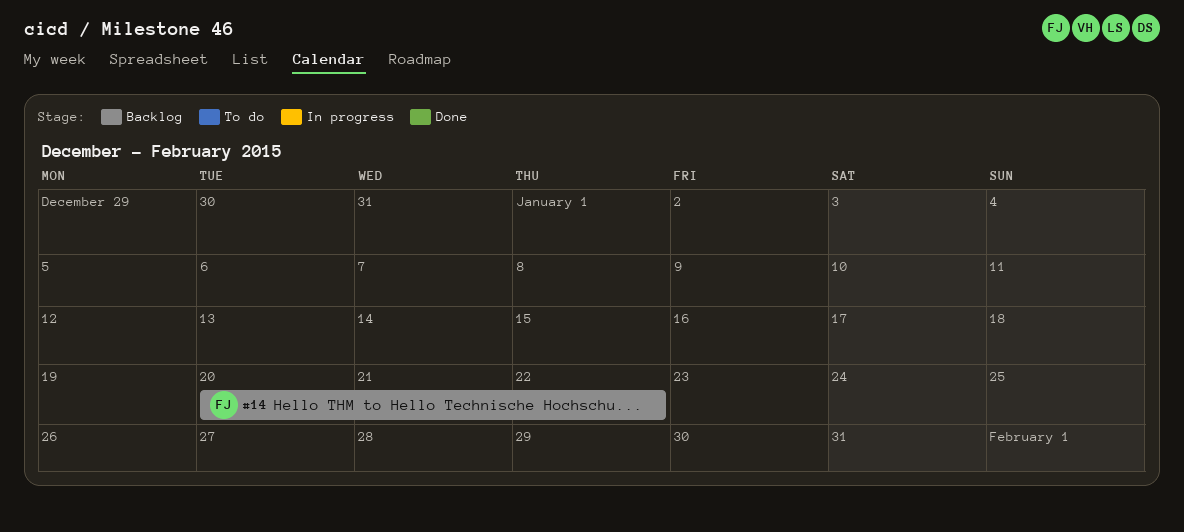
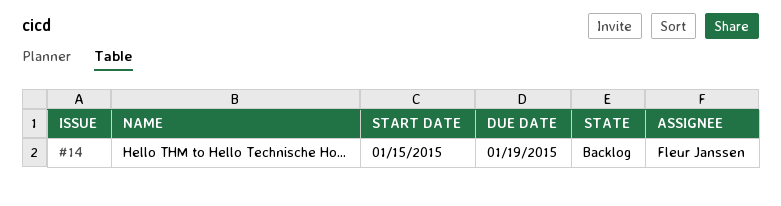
#14, start: Jan 20 -> Jan 15
#14, due: Jan 22 -> Jan 19

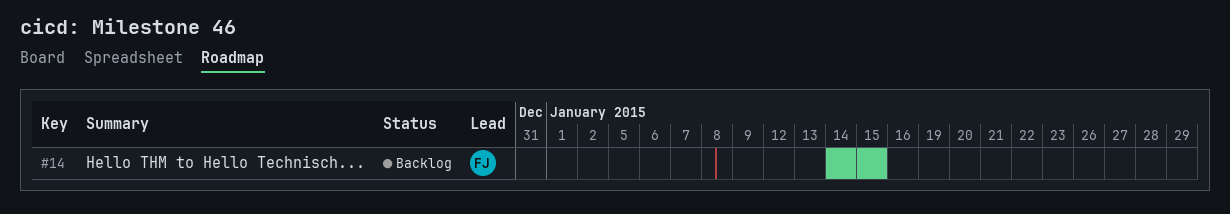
#14, start: Jan 15 -> Jan 14
#14, due: Jan 19 -> Jan 15

